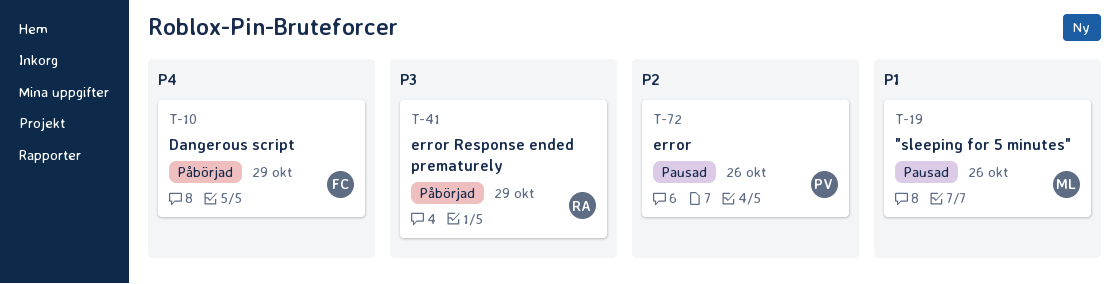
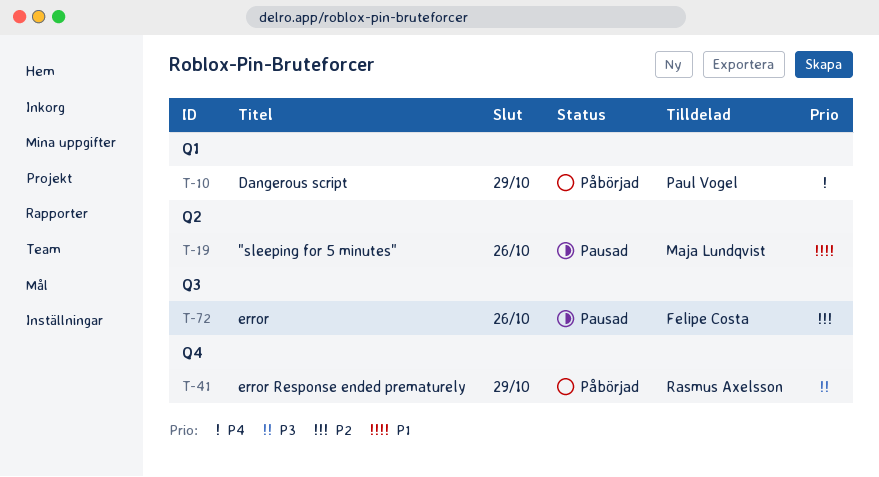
T-10, owner: Felipe Costa -> Paul Vogel
T-72, owner: Paul Vogel -> Felipe Costa

